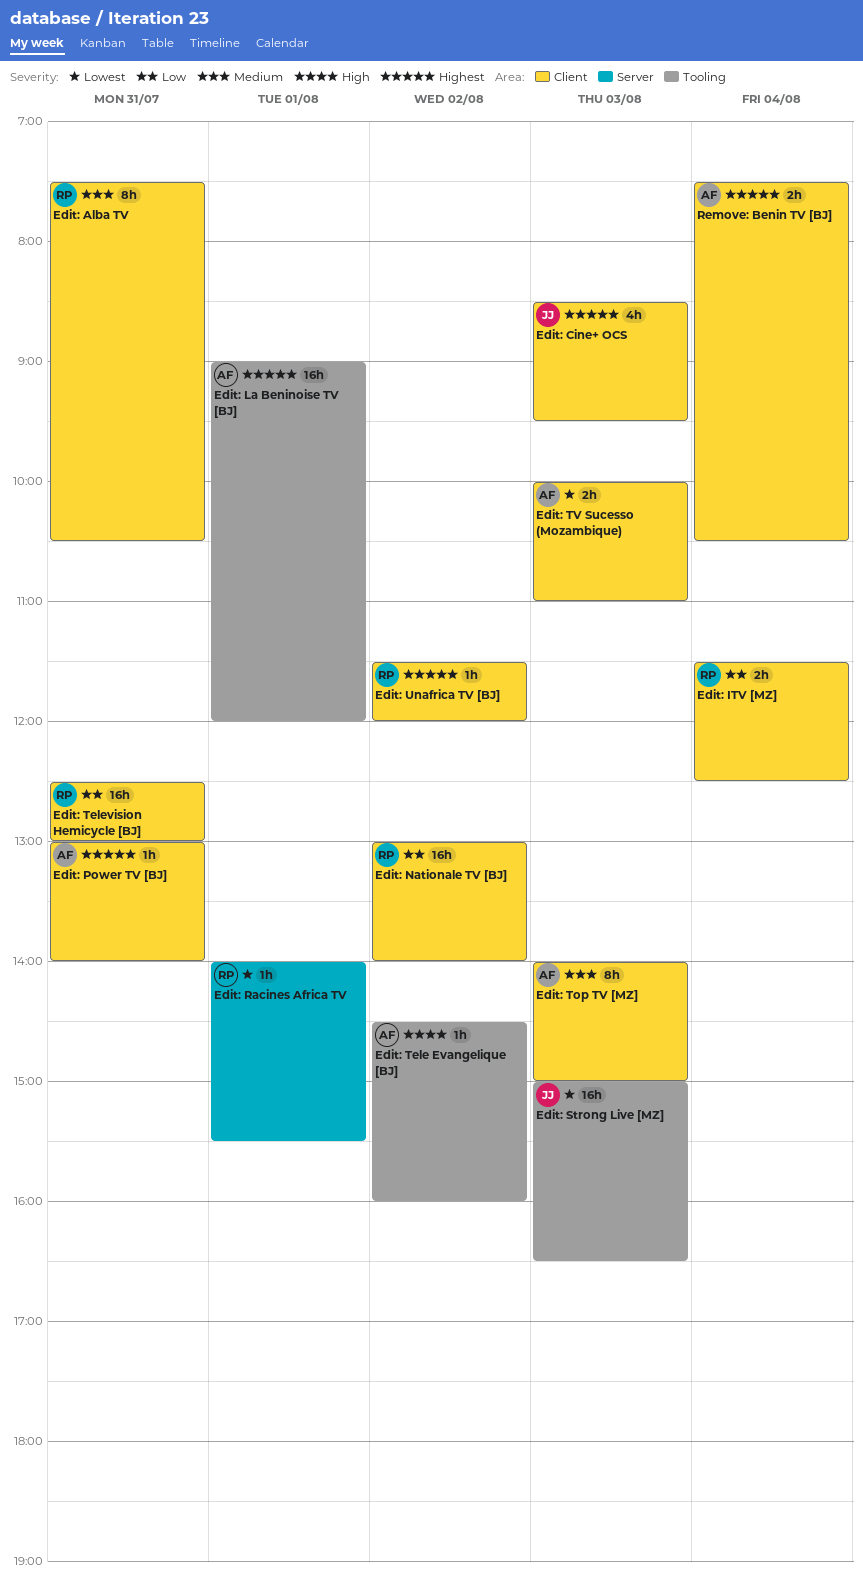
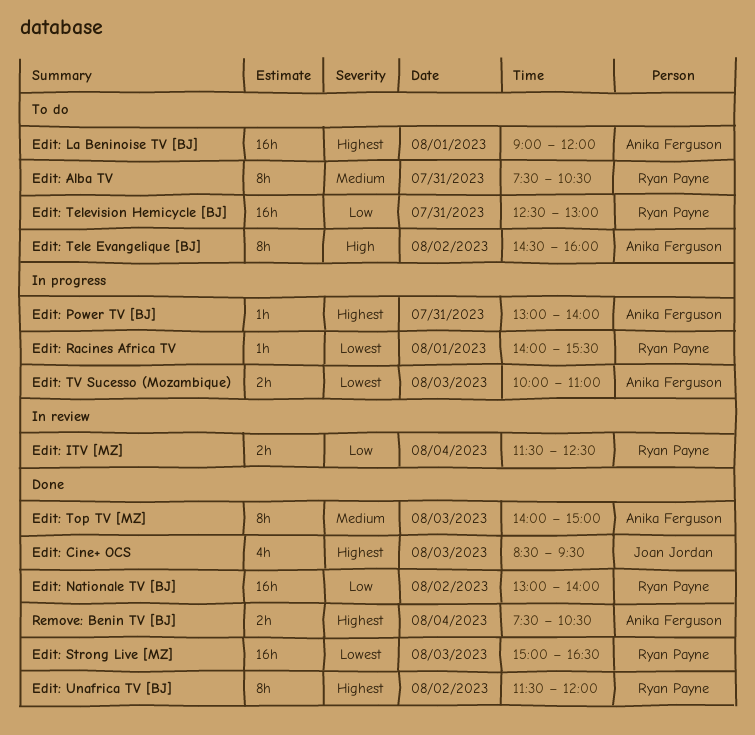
Edit: Strong Live [MZ], owner: Joan Jordan -> Ryan Payne
Edit: Tele Evangelique [BJ], estimate: 1h -> 8h
Edit: Unafrica TV [BJ], estimate: 1h -> 8h

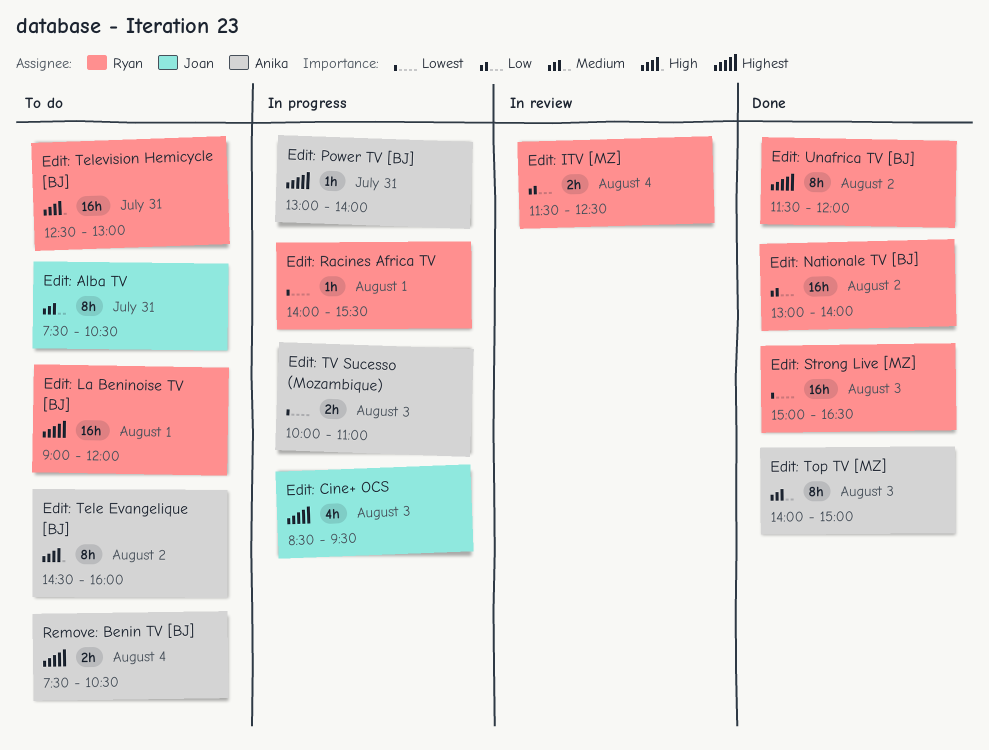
Edit: Alba TV, owner: Ryan Payne -> Joan Jordan
Edit: Cine+ OCS, status: Done -> In progress
Edit: La Beninoise TV [BJ], owner: Anika Ferguson -> Ryan Payne
Edit: Television Hemicycle [BJ], priority: Low -> High
Remove: Benin TV [BJ], status: Done -> To do

